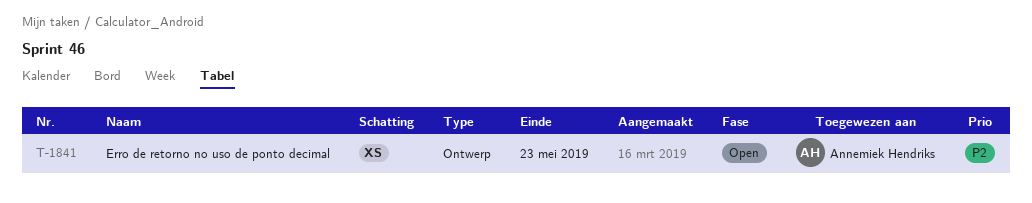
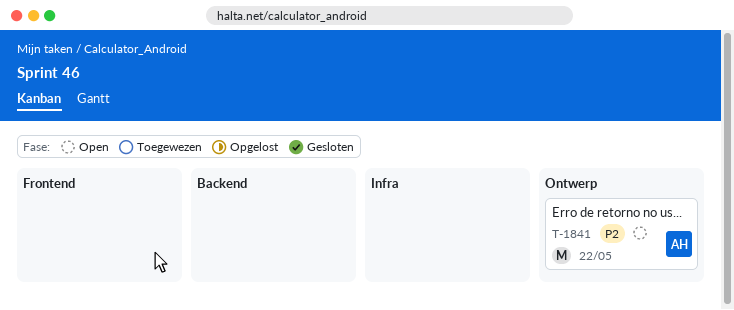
T-1841, estimate: XS -> M
T-1841, due: May 23 -> May 22

